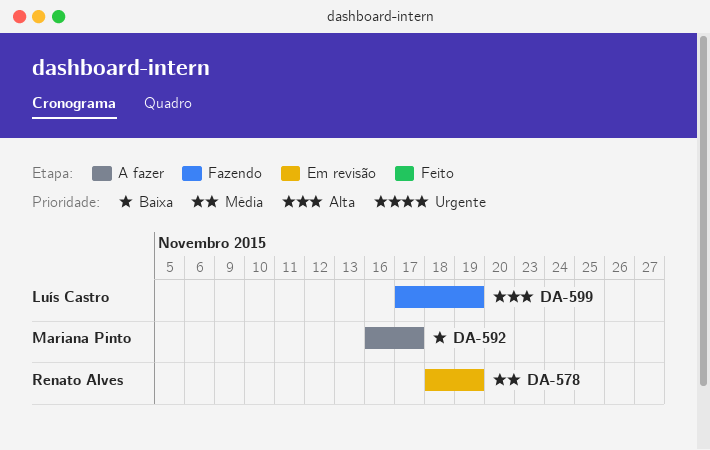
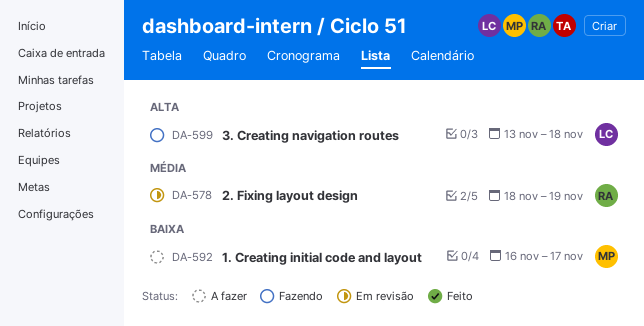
DA-599, start: Nov 17 -> Nov 13
DA-599, due: Nov 19 -> Nov 18

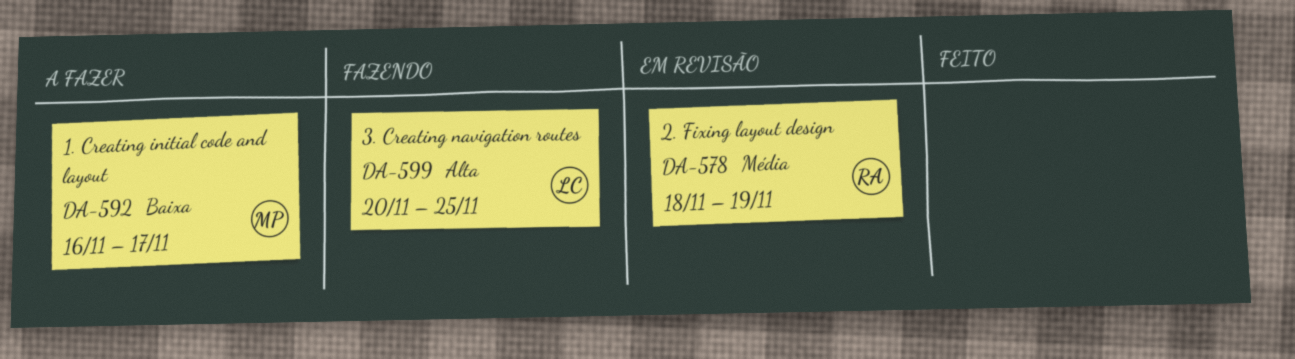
DA-599, start: Nov 13 -> Nov 20
DA-599, due: Nov 18 -> Nov 25

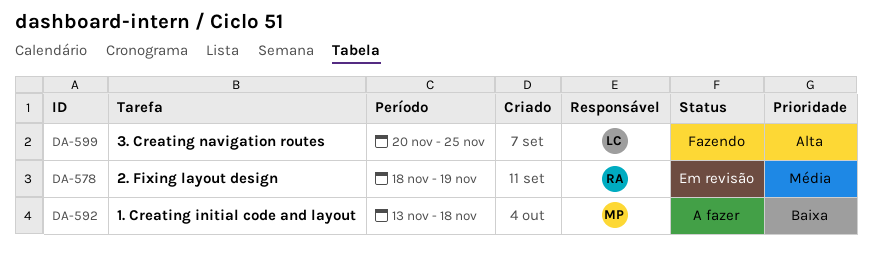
DA-592, start: Nov 16 -> Nov 13
DA-592, due: Nov 17 -> Nov 18

